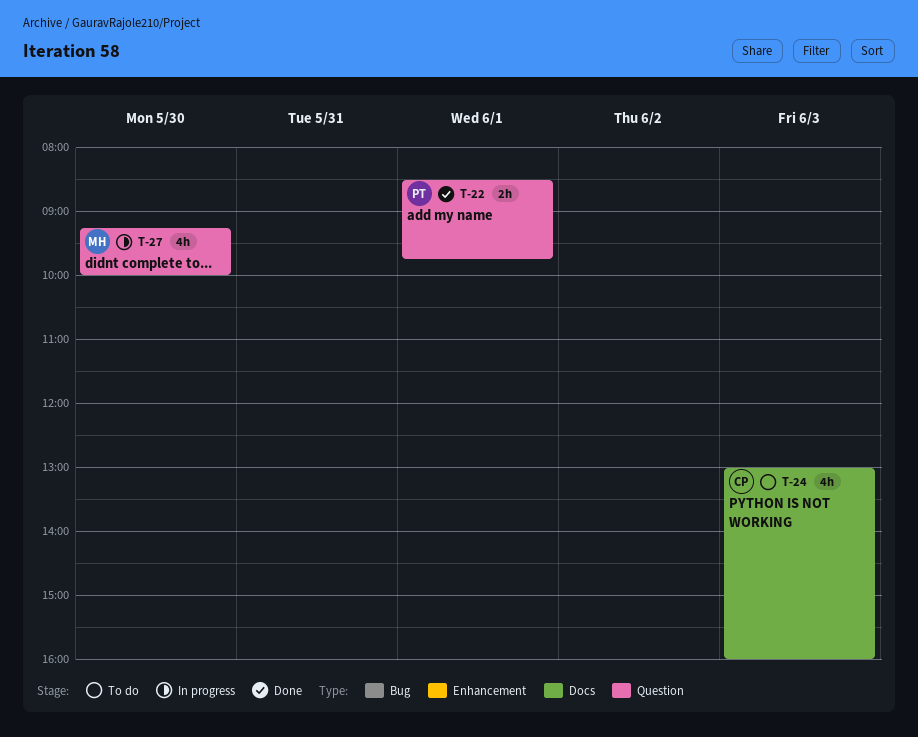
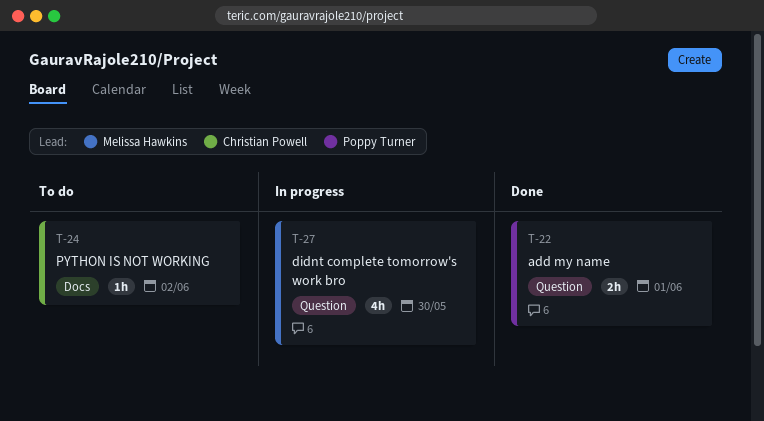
T-24, estimate: 4h -> 1h
T-24, day: Jun 3 -> Jun 2

